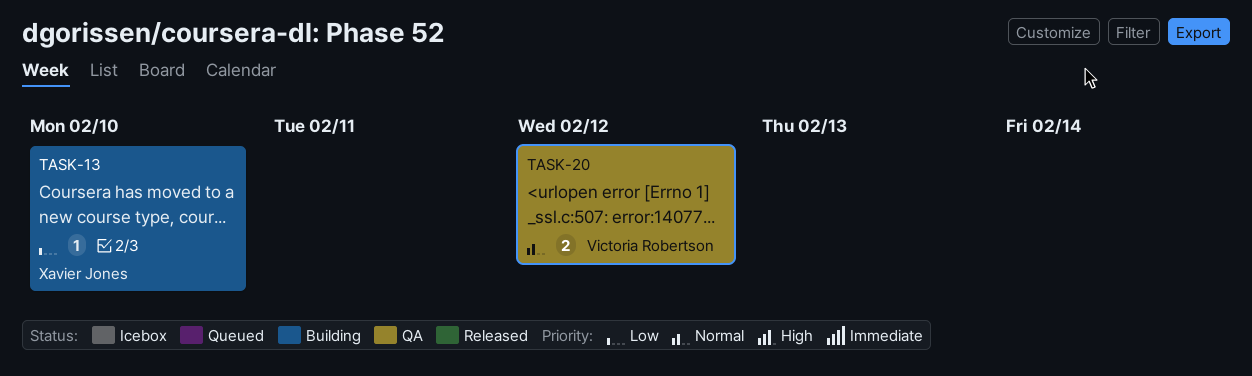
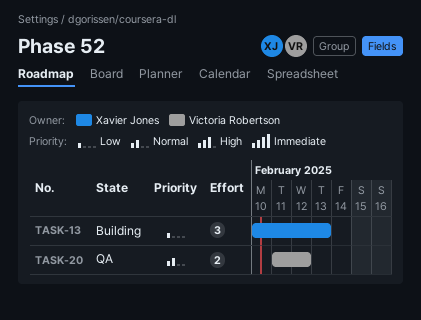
TASK-13, estimate: 1 -> 3
TASK-13, due: Feb 10 -> Feb 13

